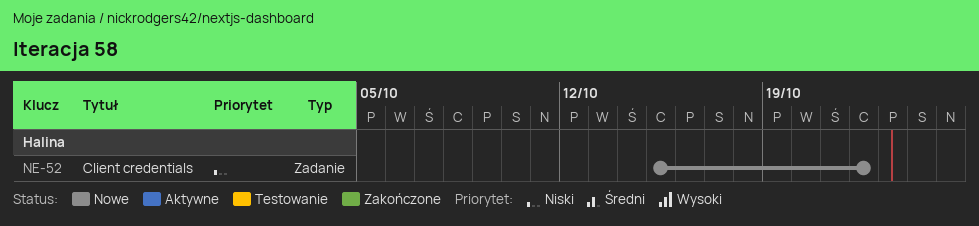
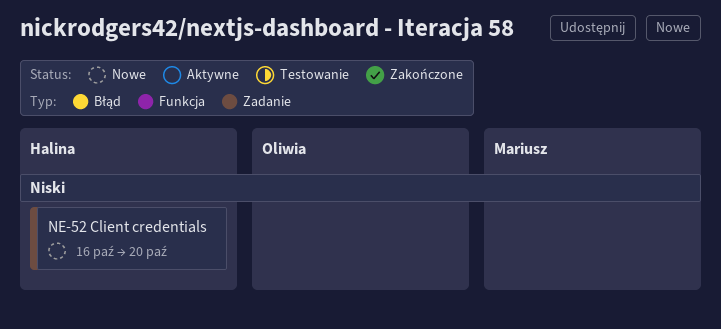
NE-52, start: Oct 15 -> Oct 16
NE-52, due: Oct 22 -> Oct 20

